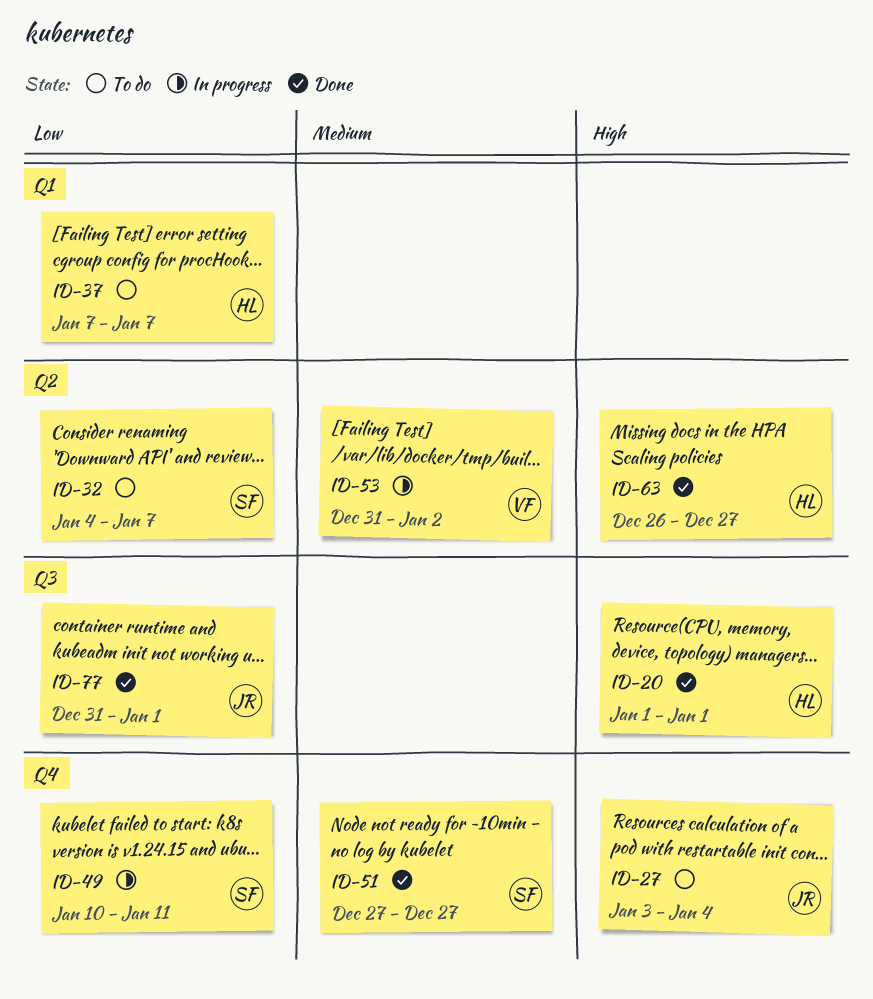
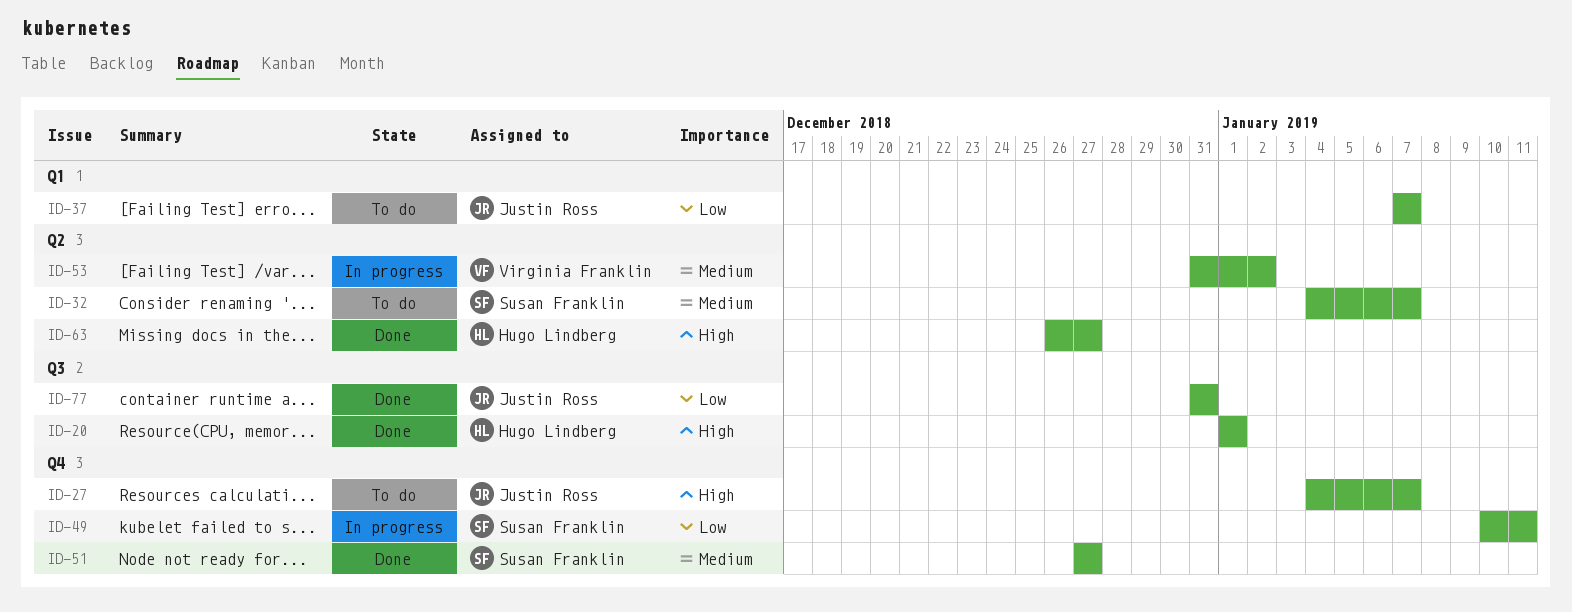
ID-27, start: Jan 3 -> Jan 4
ID-27, due: Jan 4 -> Jan 7
ID-32, priority: Low -> Medium
ID-37, owner: Hugo Lindberg -> Justin Ross
ID-77, due: Jan 1 -> Dec 31

